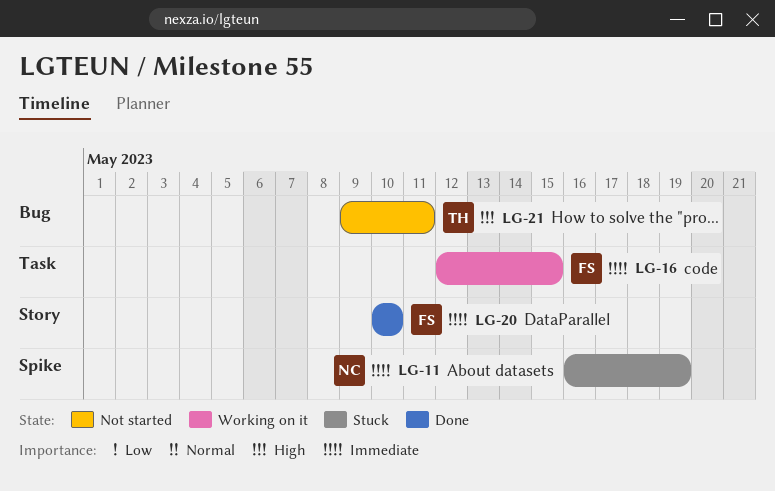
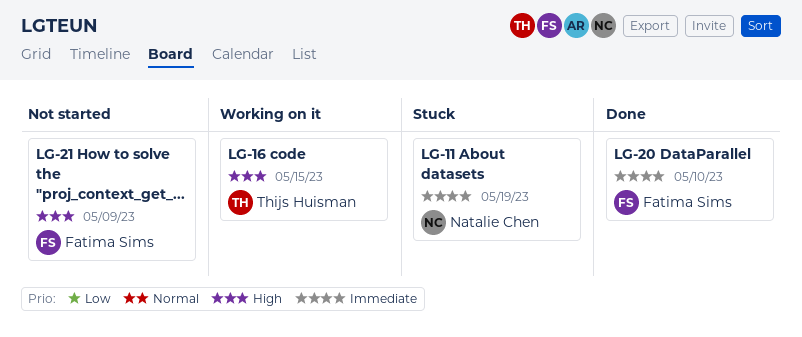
LG-16, owner: Fatima Sims -> Thijs Huisman
LG-16, priority: Immediate -> High
LG-21, owner: Thijs Huisman -> Fatima Sims
LG-21, due: May 11 -> May 9

